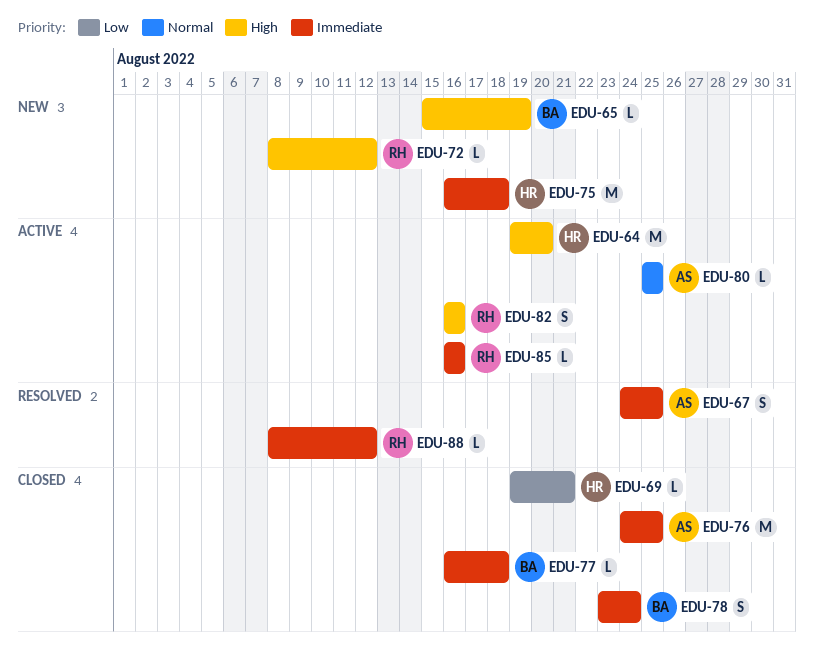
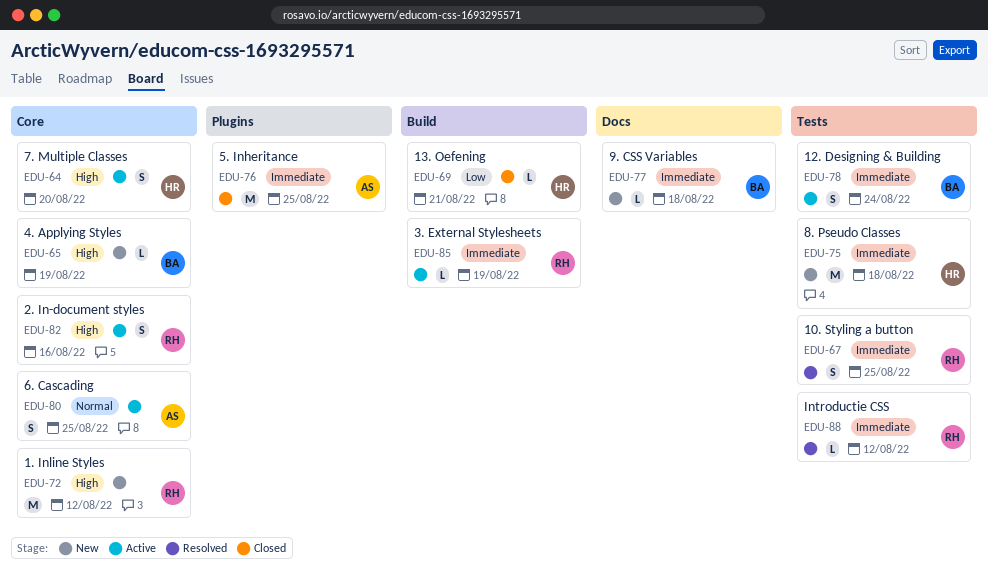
EDU-64, estimate: M -> S
EDU-67, owner: AS -> RH
EDU-72, estimate: L -> M
EDU-77, status: Closed -> New
EDU-78, status: Closed -> Active
EDU-80, estimate: L -> S
EDU-85, due: Aug 16 -> Aug 19

